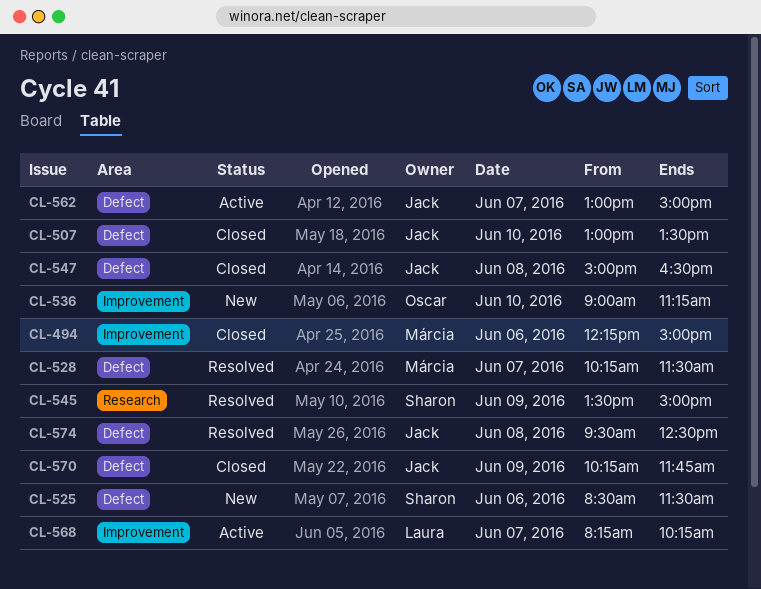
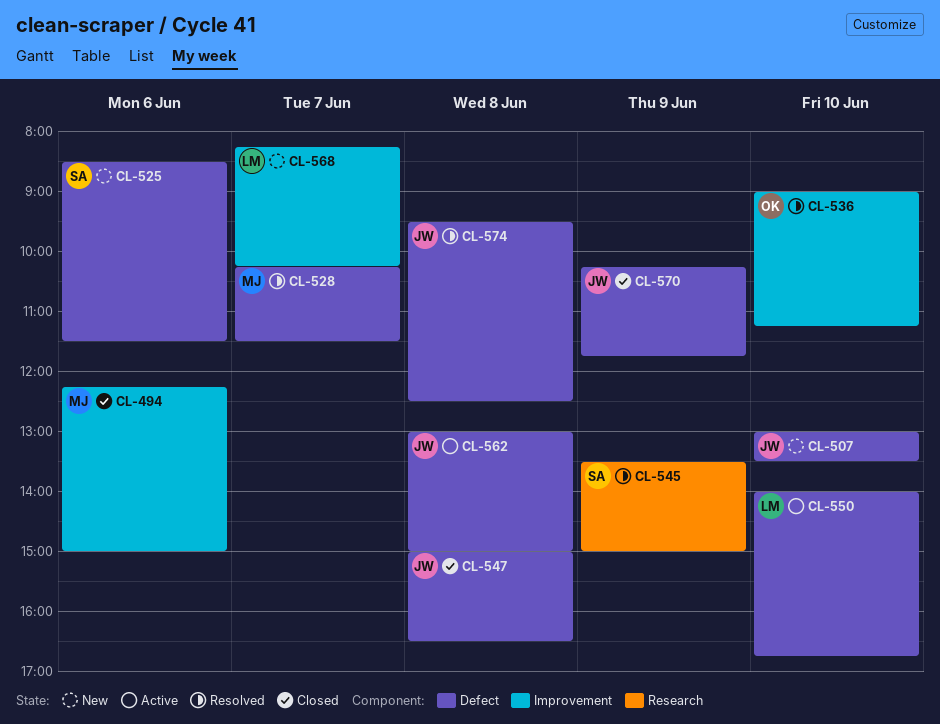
CL-507, status: Closed -> New
CL-536, status: New -> Resolved
CL-550: none -> present
CL-562, day: Jun 7 -> Jun 8
CL-568, status: Active -> New

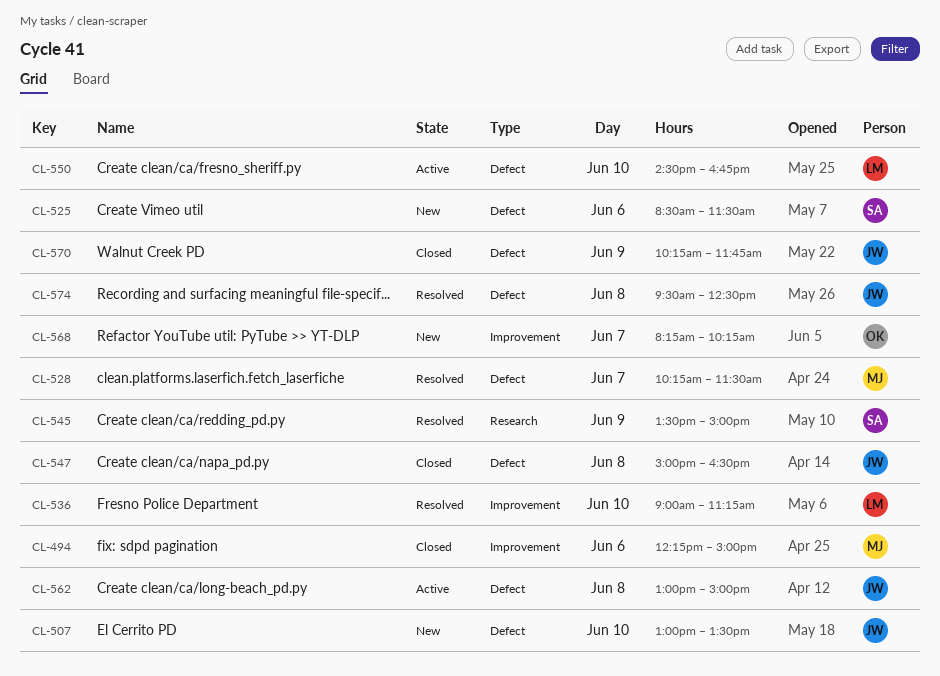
CL-536, owner: OK -> LM
CL-550, begins: 14:00 -> 14:30
CL-568, owner: LM -> OK

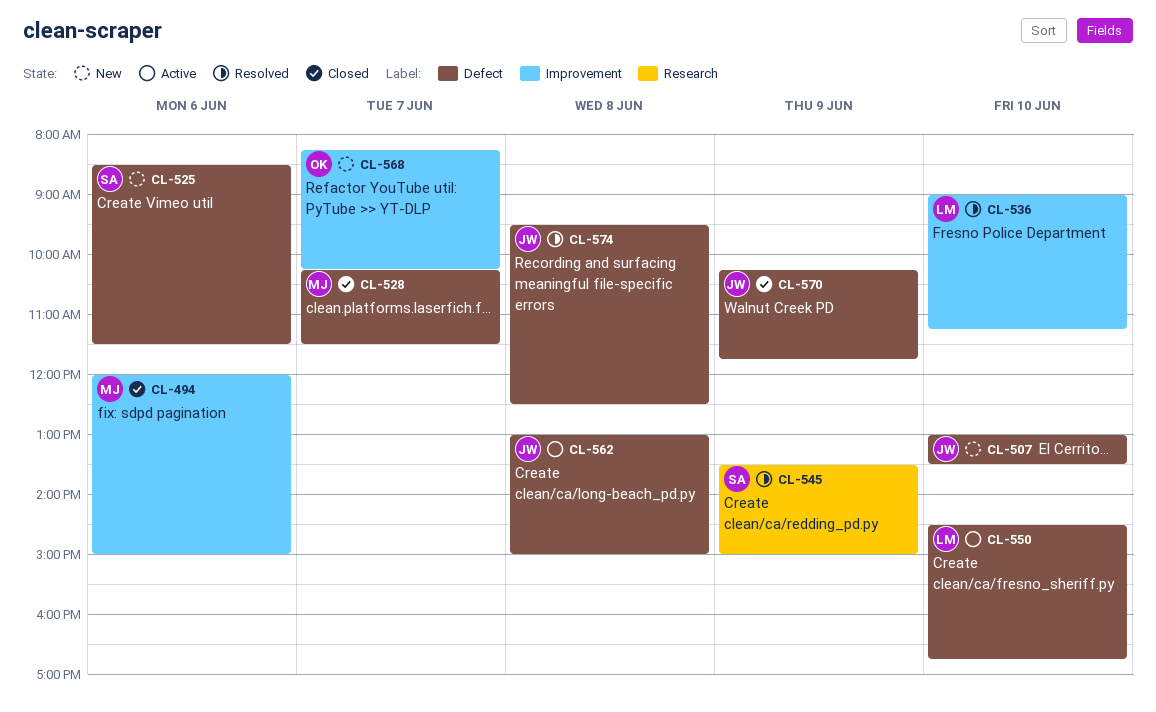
CL-494, begins: 12:15 -> 12:00
CL-528, status: Resolved -> Closed
CL-547: present -> none

